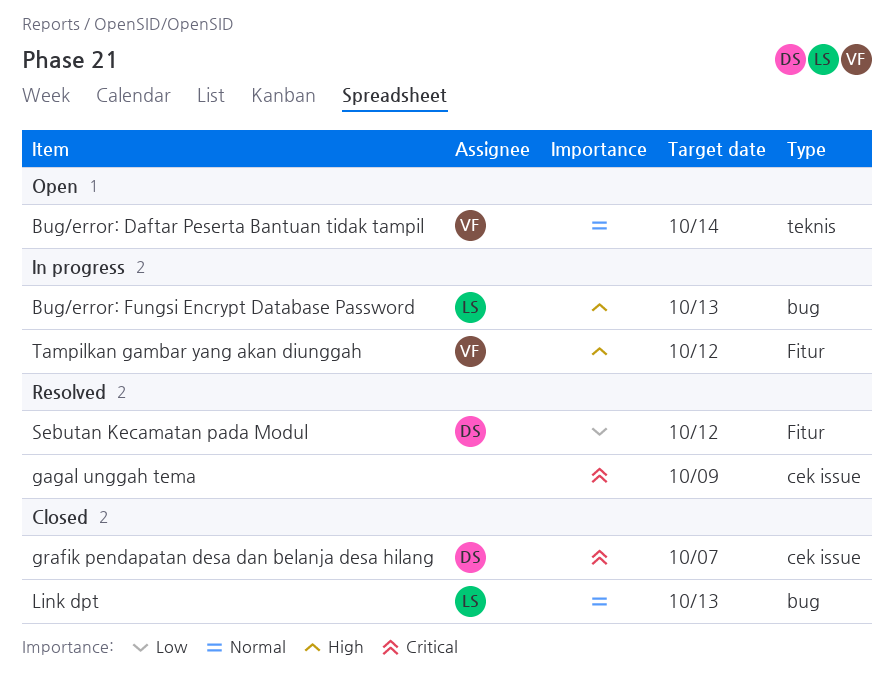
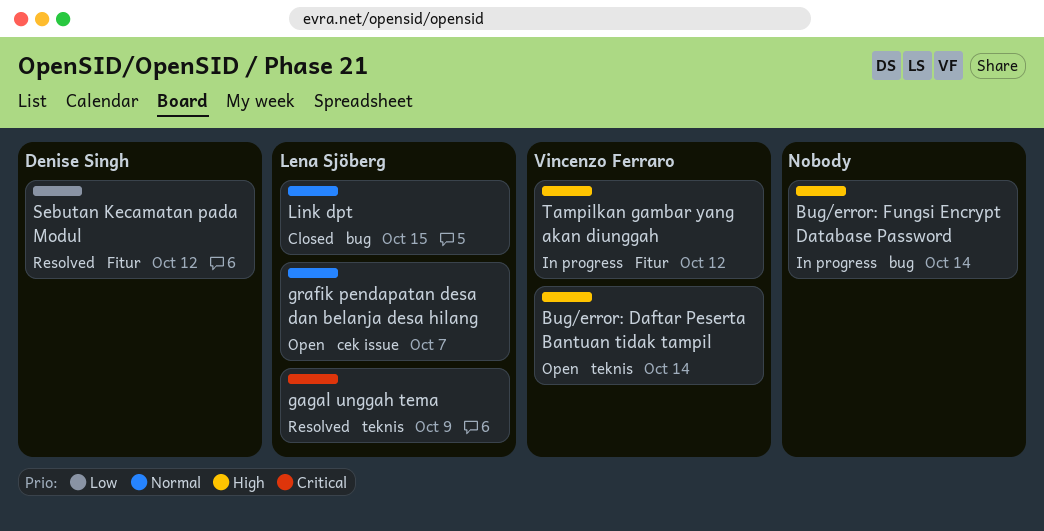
Bug/error: Daftar Peserta Bantuan tidak tampil, priority: Normal -> High
Bug/error: Fungsi Encrypt Database Password, owner: Lena Sjöberg -> none
Bug/error: Fungsi Encrypt Database Password, due: Oct 13 -> Oct 14
gagal unggah tema, owner: none -> Lena Sjöberg
gagal unggah tema, label: cek issue -> teknis
grafik pendapatan desa dan belanja desa hilang, status: Closed -> Open
grafik pendapatan desa dan belanja desa hilang, owner: Denise Singh -> Lena Sjöberg
grafik pendapatan desa dan belanja desa hilang, priority: Critical -> Normal
Link dpt, due: Oct 13 -> Oct 15

